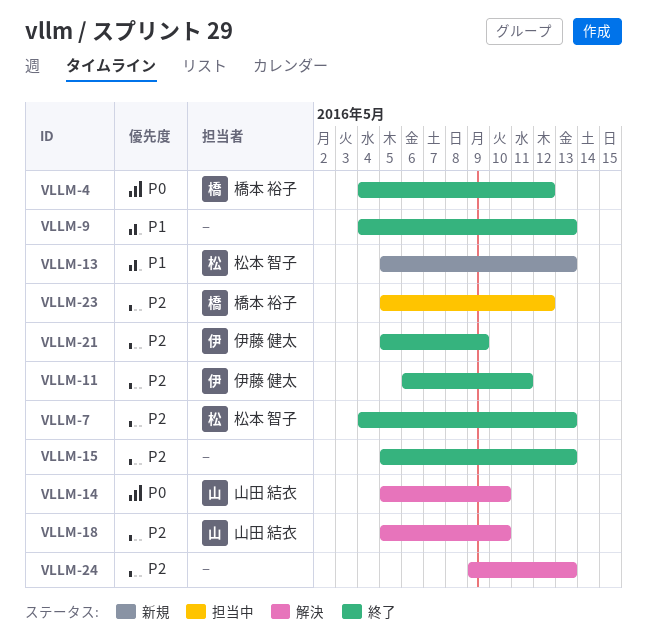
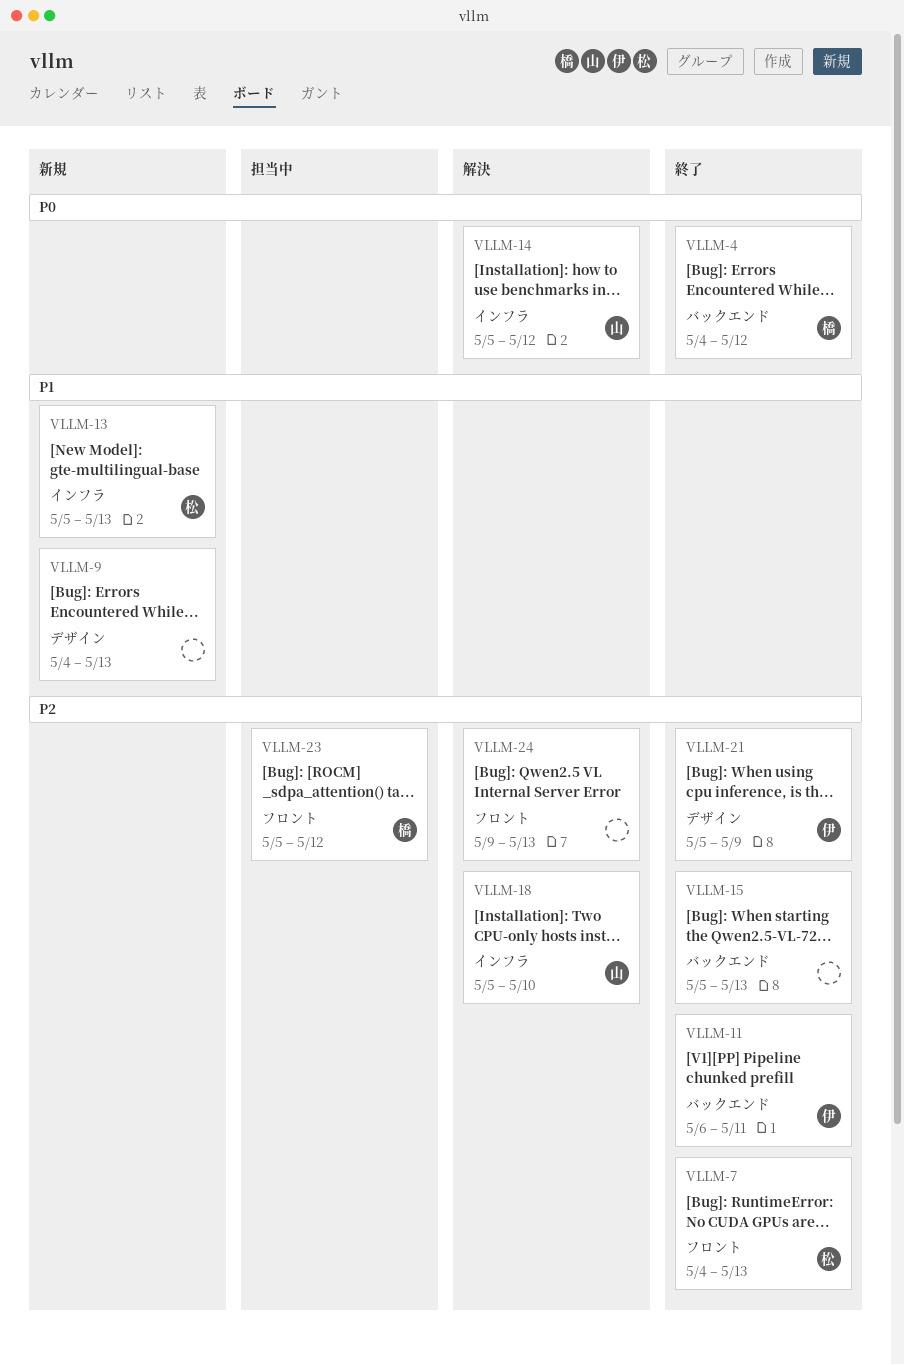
VLLM-9, status: 終了 -> 新規
VLLM-14, due: May 10 -> May 12

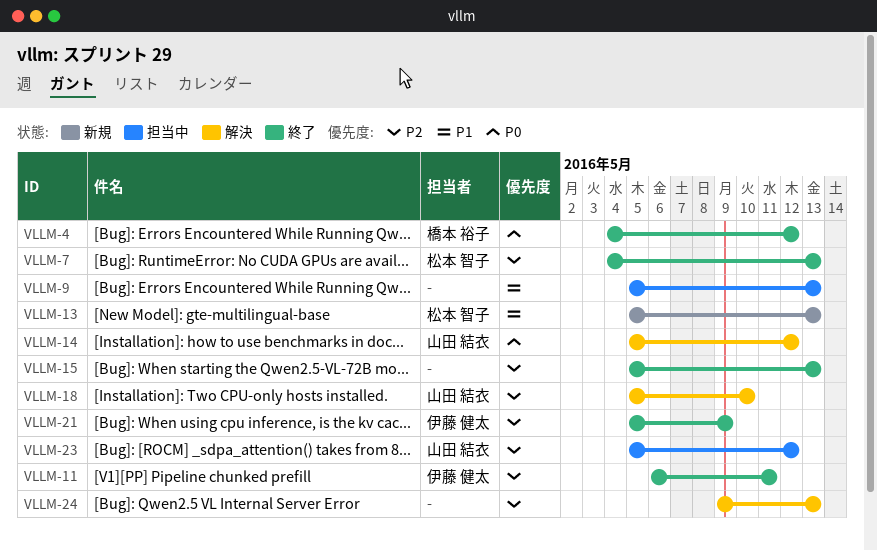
VLLM-9, status: 新規 -> 担当中
VLLM-9, start: May 4 -> May 5
VLLM-23, owner: 橋本 裕子 -> 山田 結衣

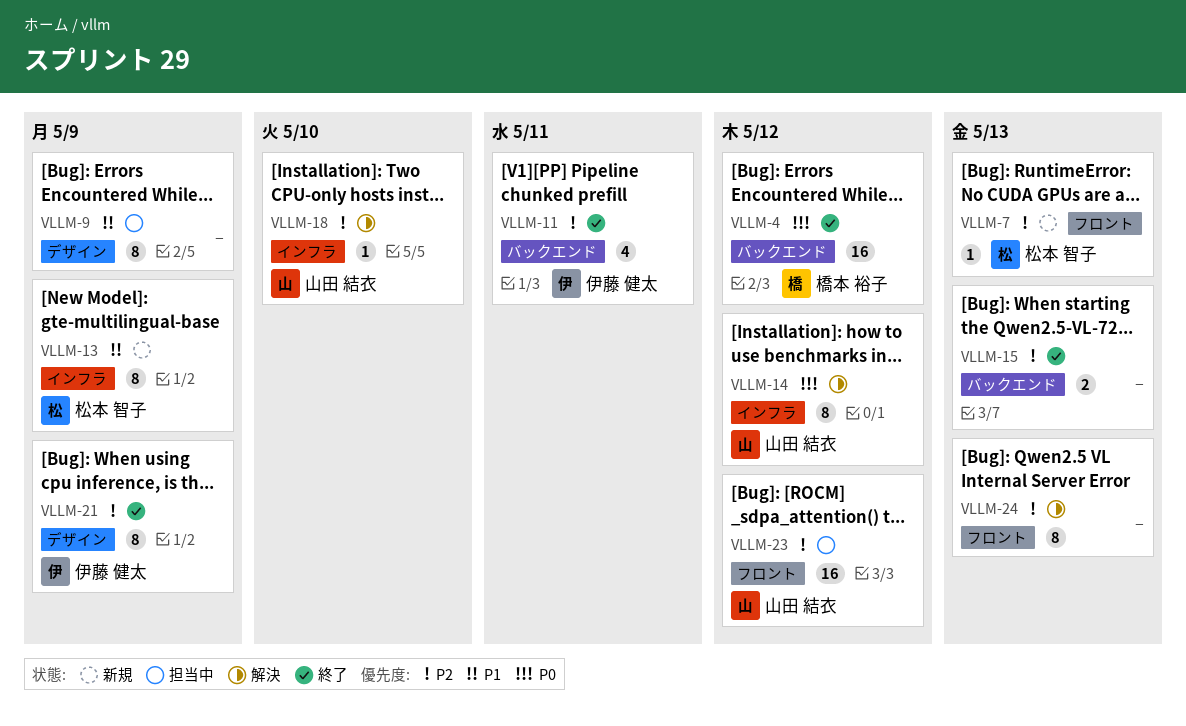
VLLM-7, status: 終了 -> 新規
VLLM-9, due: May 13 -> May 9
VLLM-13, due: May 13 -> May 9

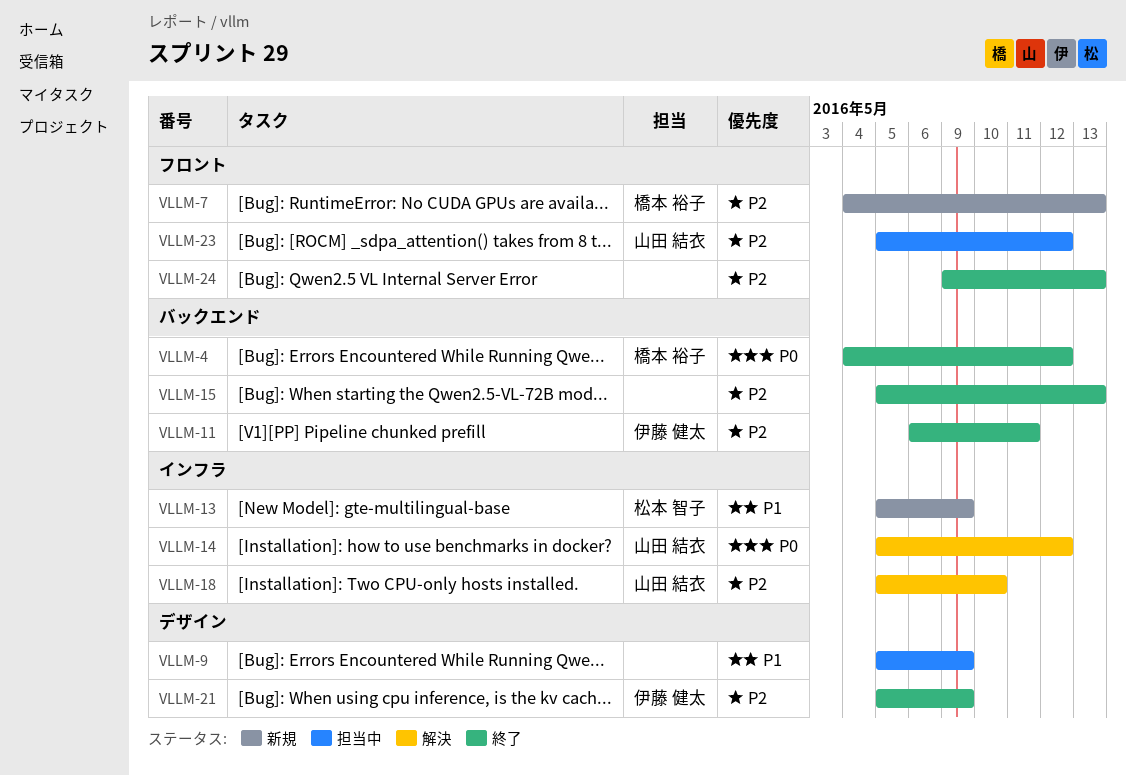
VLLM-7, owner: 松本 智子 -> 橋本 裕子
VLLM-24, status: 解決 -> 終了

